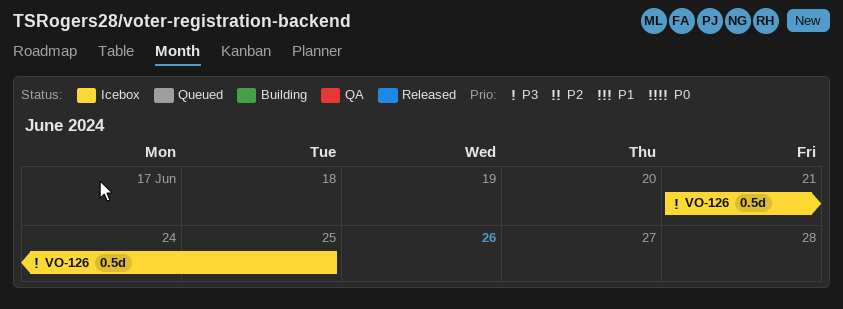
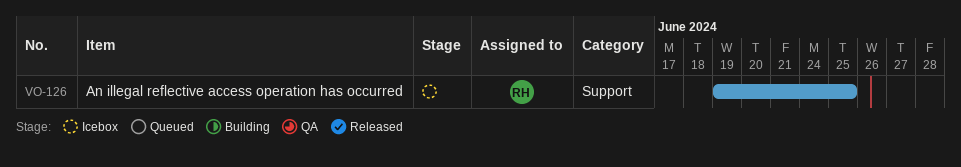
VO-126, start: Jun 21 -> Jun 19

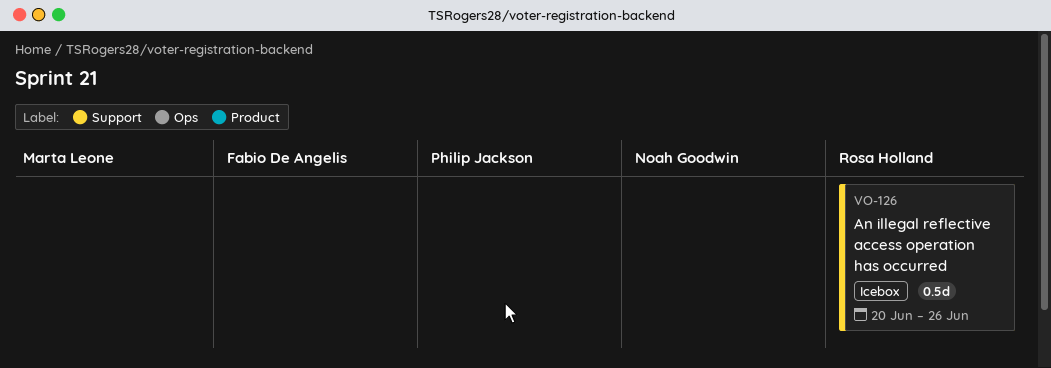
VO-126, start: Jun 19 -> Jun 20
VO-126, due: Jun 25 -> Jun 26

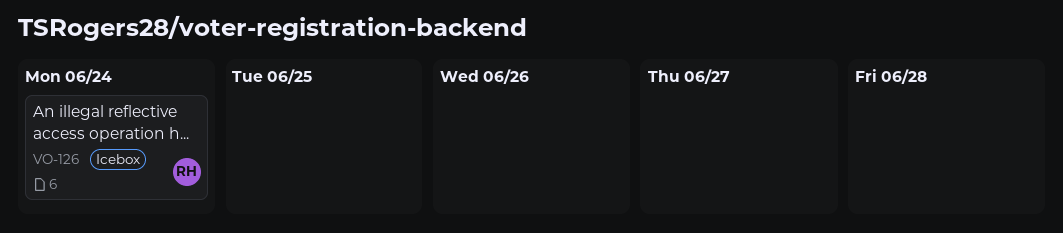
VO-126, due: Jun 26 -> Jun 24

